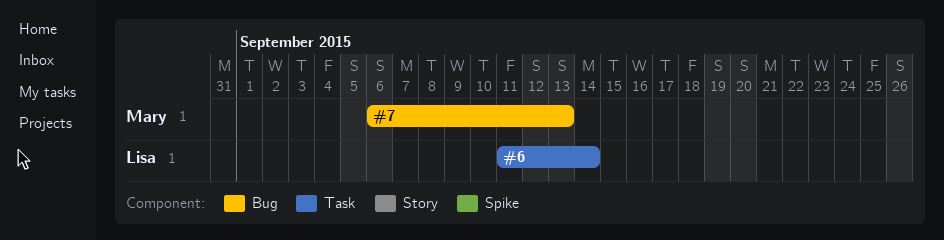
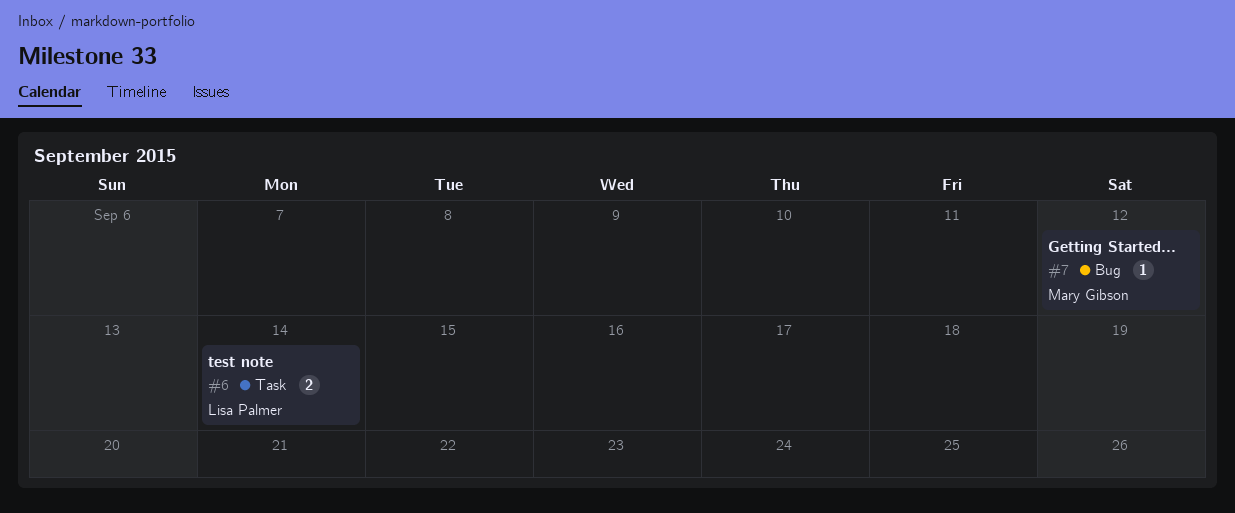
#7, due: Sep 13 -> Sep 12

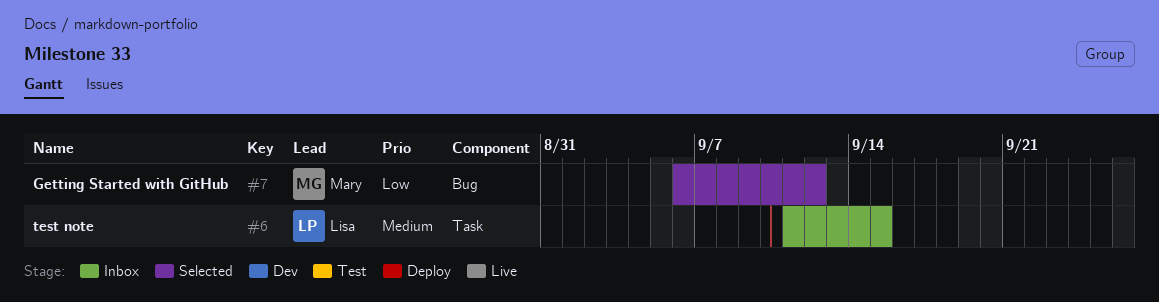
#6, due: Sep 14 -> Sep 15

